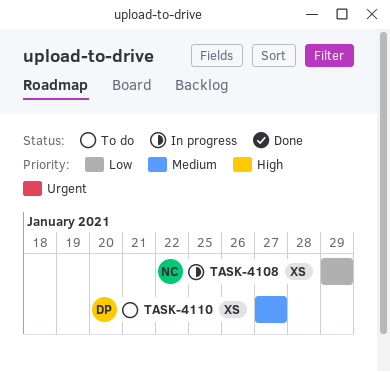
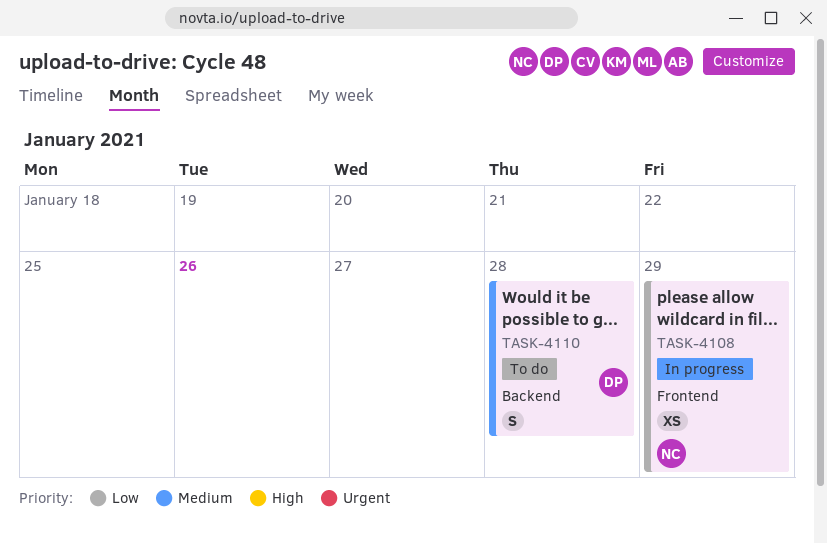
TASK-4110, estimate: XS -> S
TASK-4110, due: Jan 27 -> Jan 28

